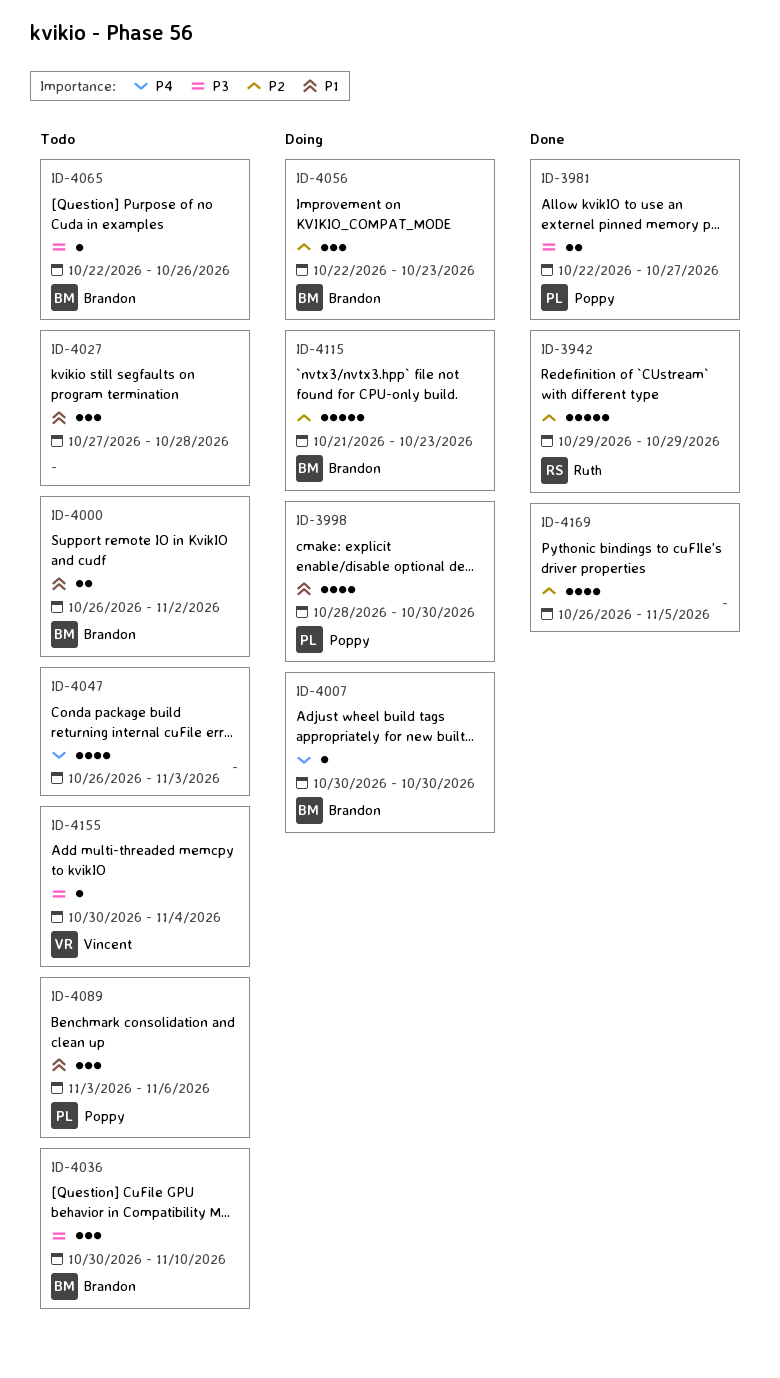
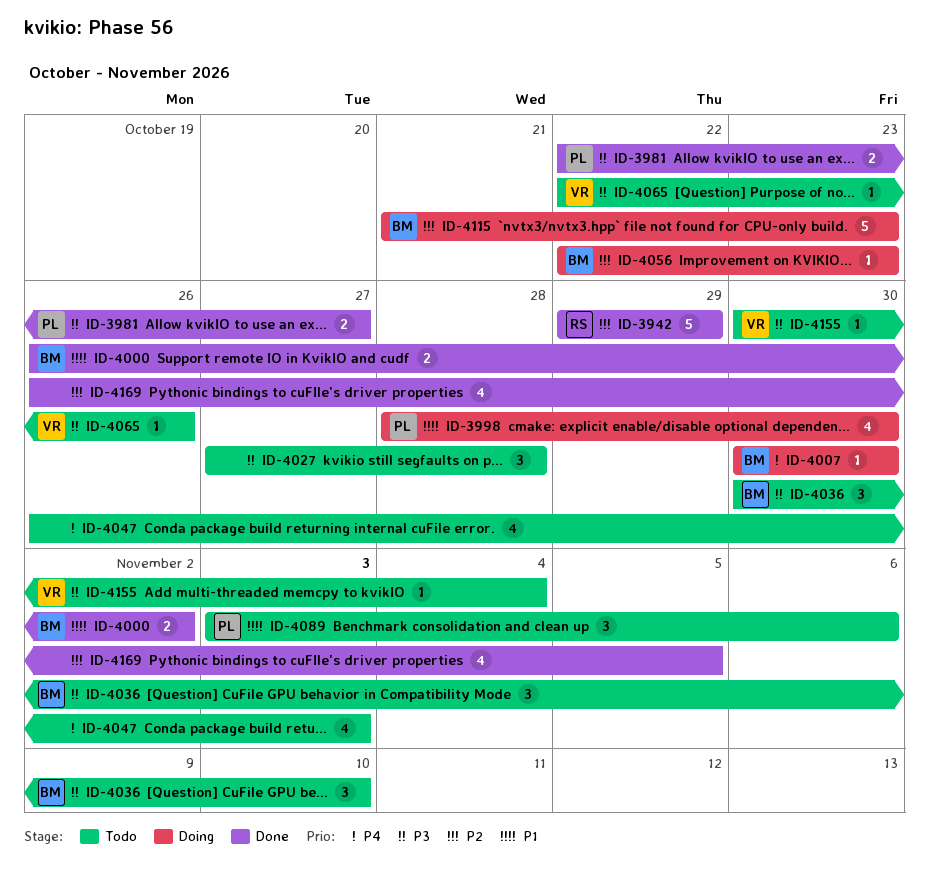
ID-4000, status: Todo -> Done
ID-4027, priority: P1 -> P3
ID-4056, estimate: 3 -> 1
ID-4065, owner: Brandon -> Vincent

